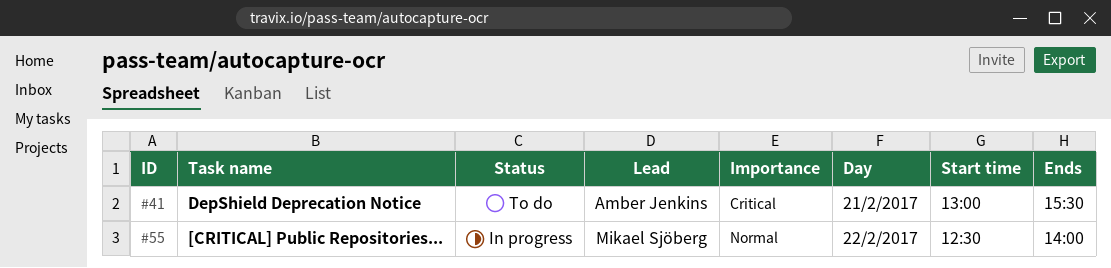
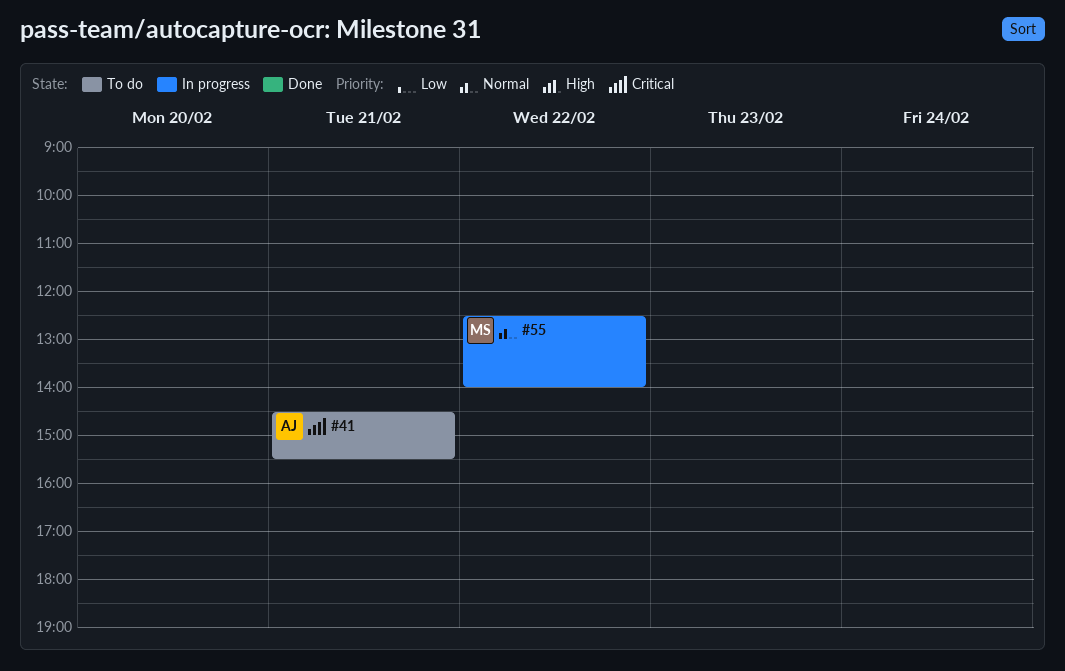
#41, begins: 13:00 -> 14:30

